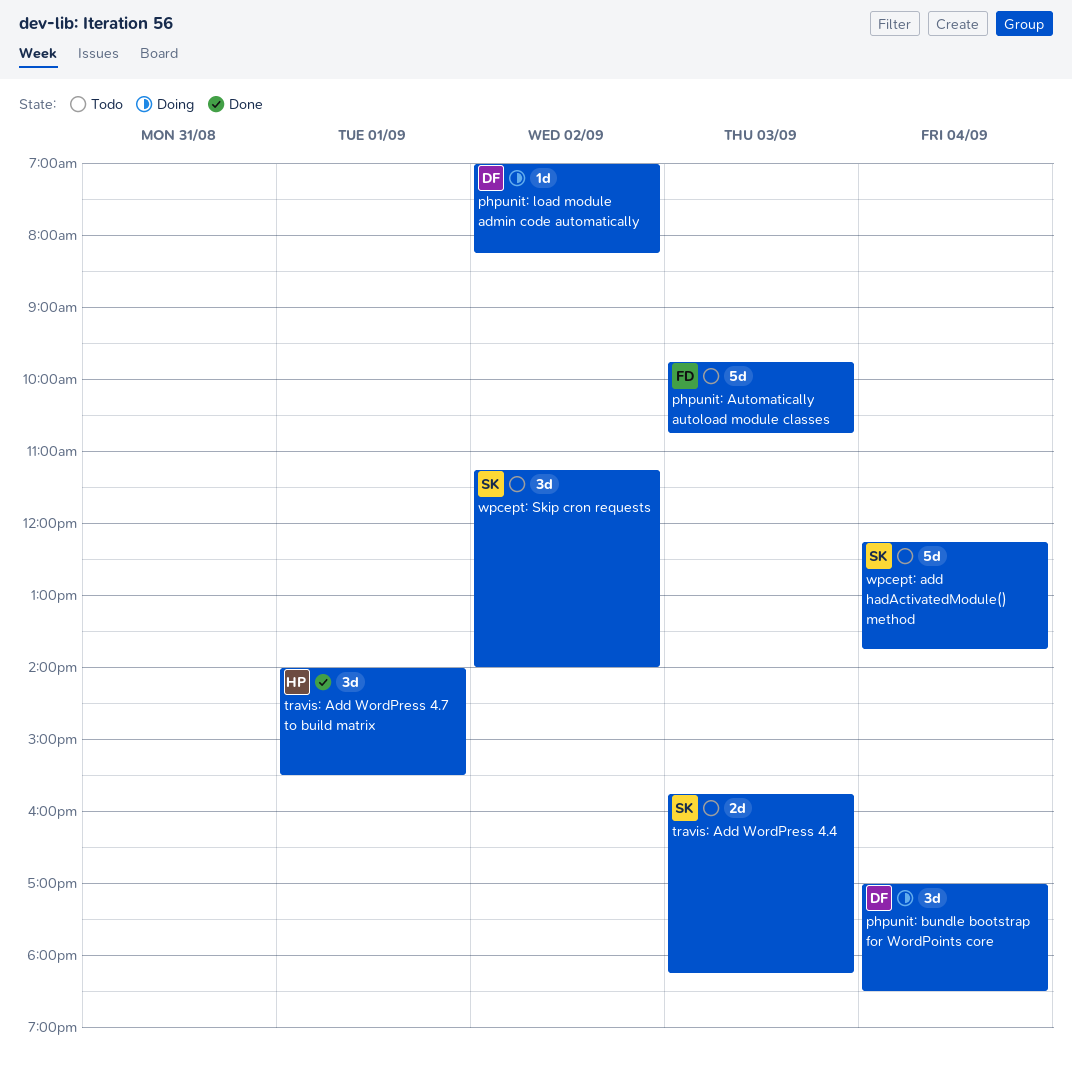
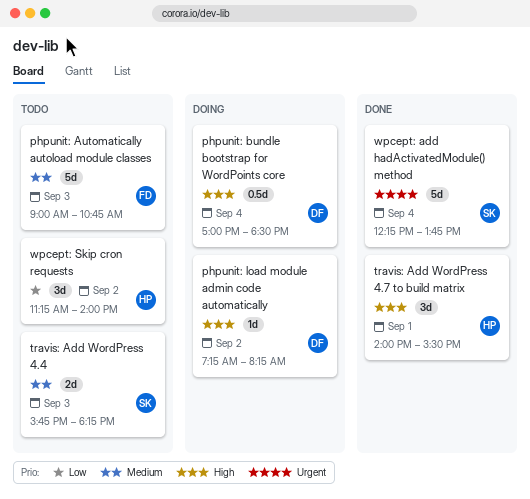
phpunit: Automatically autoload module classes, begins: 09:45 -> 09:00
phpunit: bundle bootstrap for WordPoints core, estimate: 3d -> 0.5d
phpunit: load module admin code automatically, begins: 07:00 -> 07:15
wpcept: add hadActivatedModule() method, status: Todo -> Done
wpcept: Skip cron requests, owner: SK -> HP

